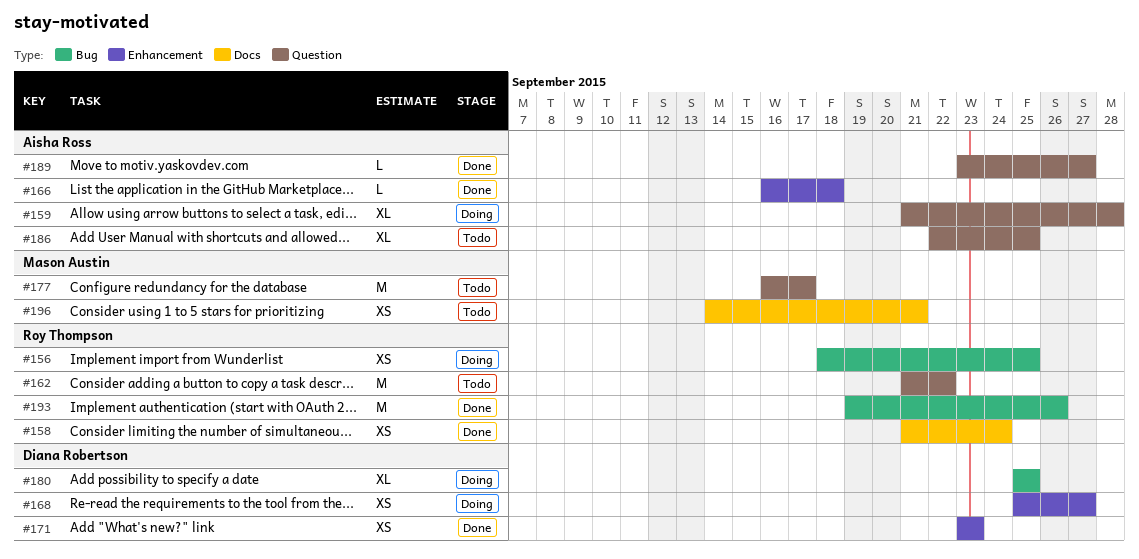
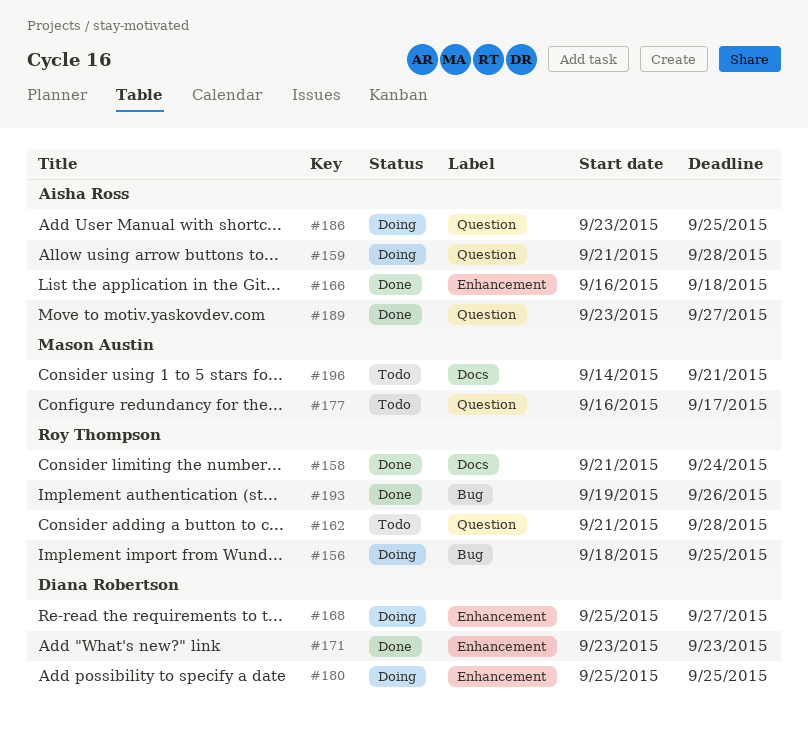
#162, due: Sep 22 -> Sep 28
#180, label: Bug -> Enhancement
#186, status: Todo -> Doing
#186, start: Sep 22 -> Sep 23

